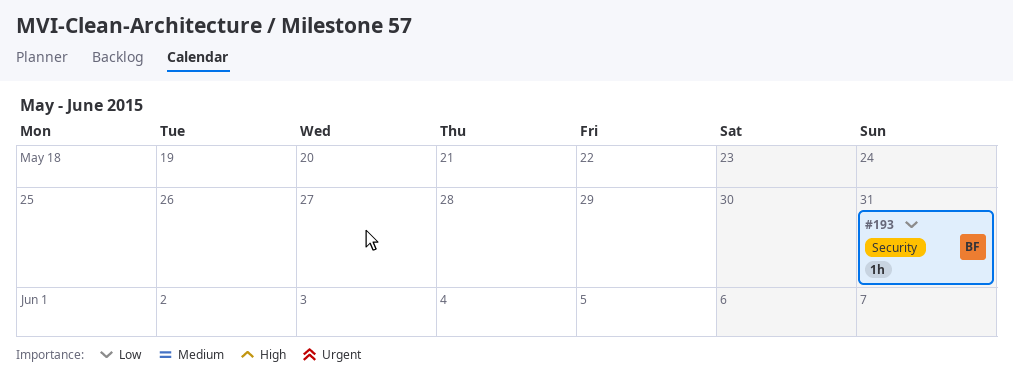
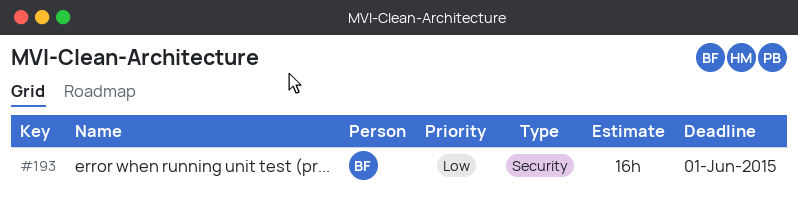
#193, estimate: 1h -> 16h
#193, due: May 31 -> Jun 1

